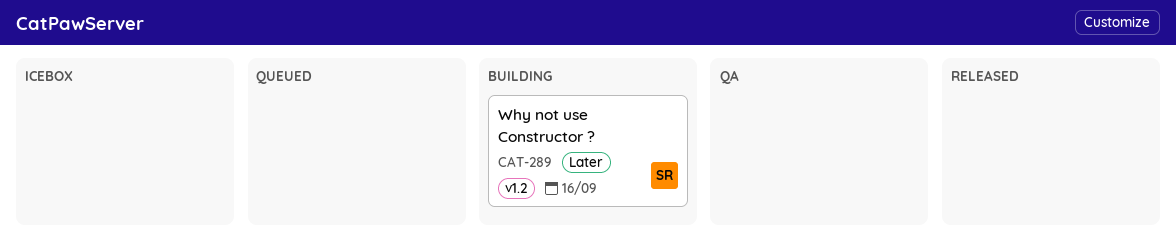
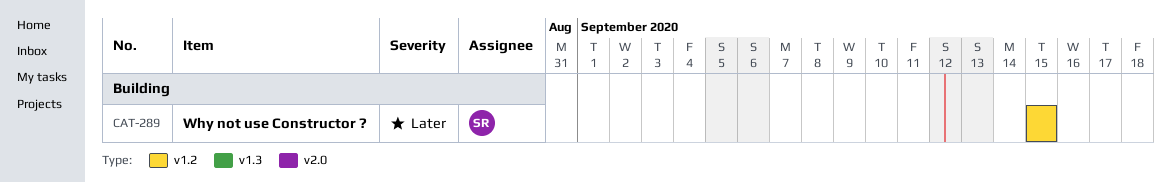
CAT-289, due: Sep 16 -> Sep 15

